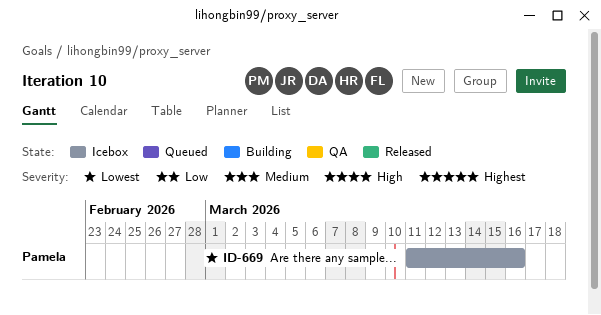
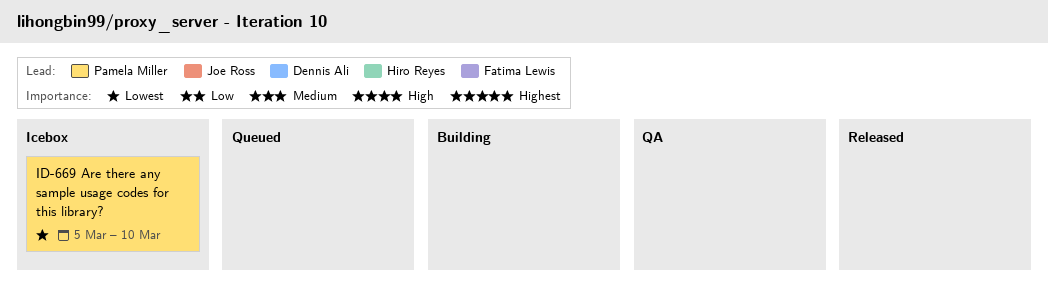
ID-669, start: Mar 11 -> Mar 5
ID-669, due: Mar 16 -> Mar 10

